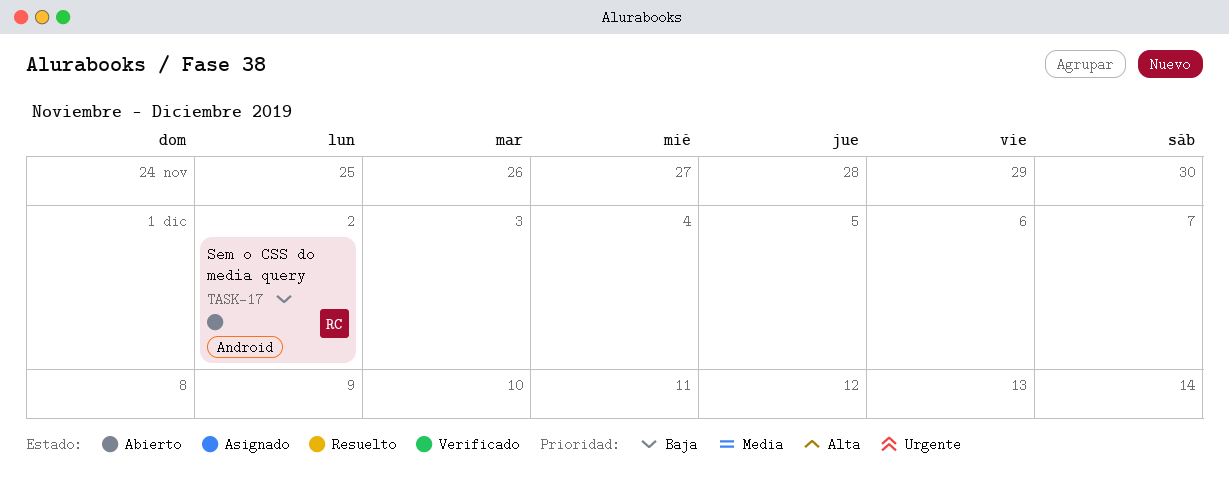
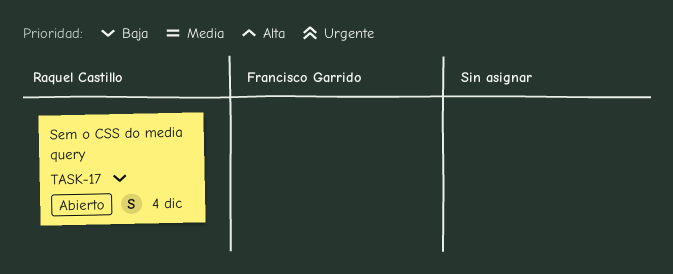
TASK-17, due: Dec 2 -> Dec 4

